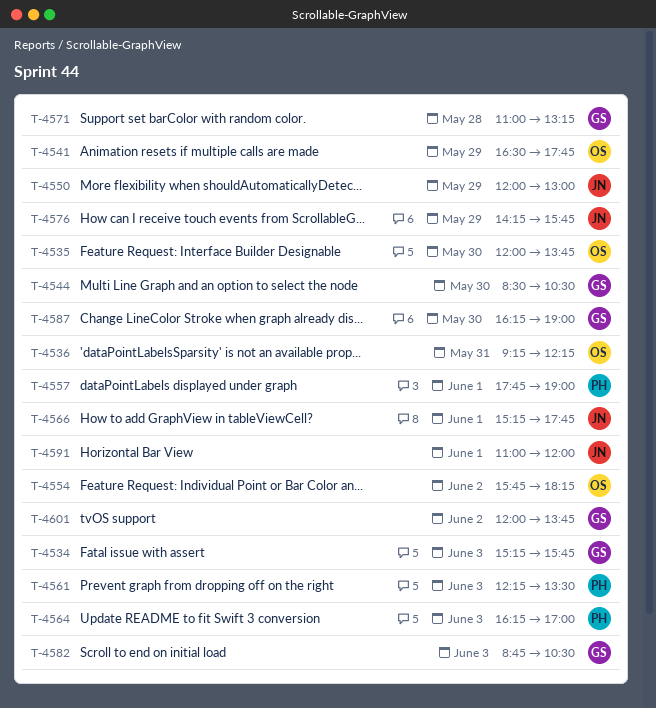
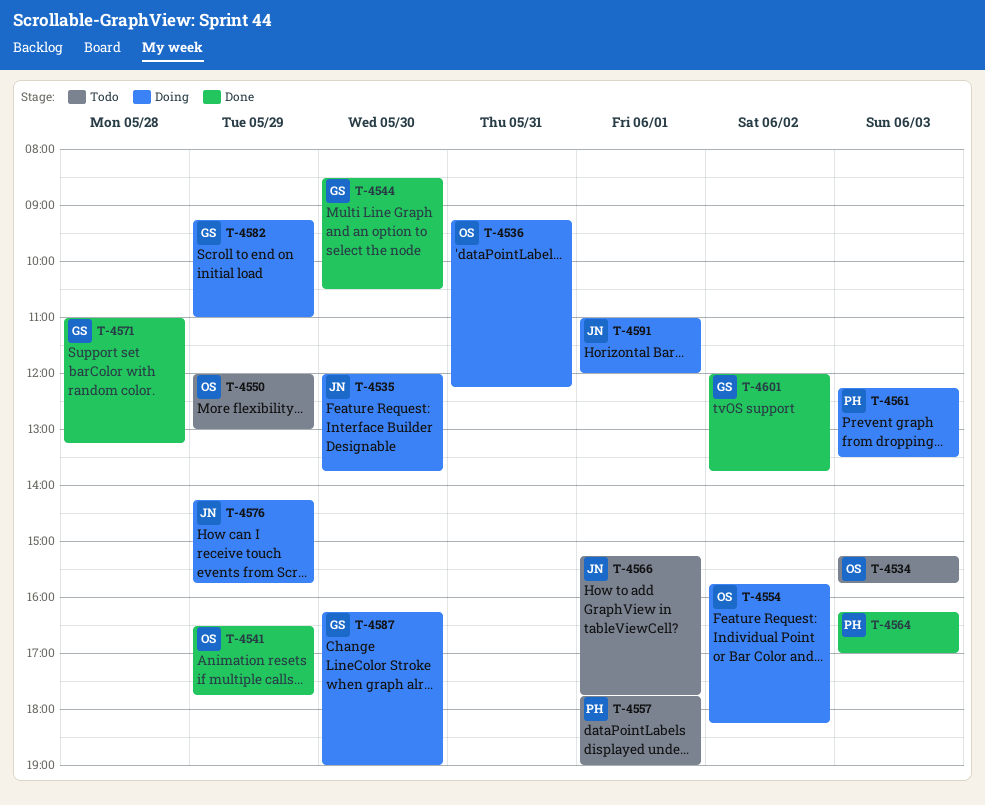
T-4534, owner: GS -> OS
T-4535, owner: OS -> JN
T-4550, owner: JN -> OS
T-4582, day: Jun 3 -> May 29
T-4582, begins: 08:45 -> 09:15
T-4582, ends: 10:30 -> 11:00

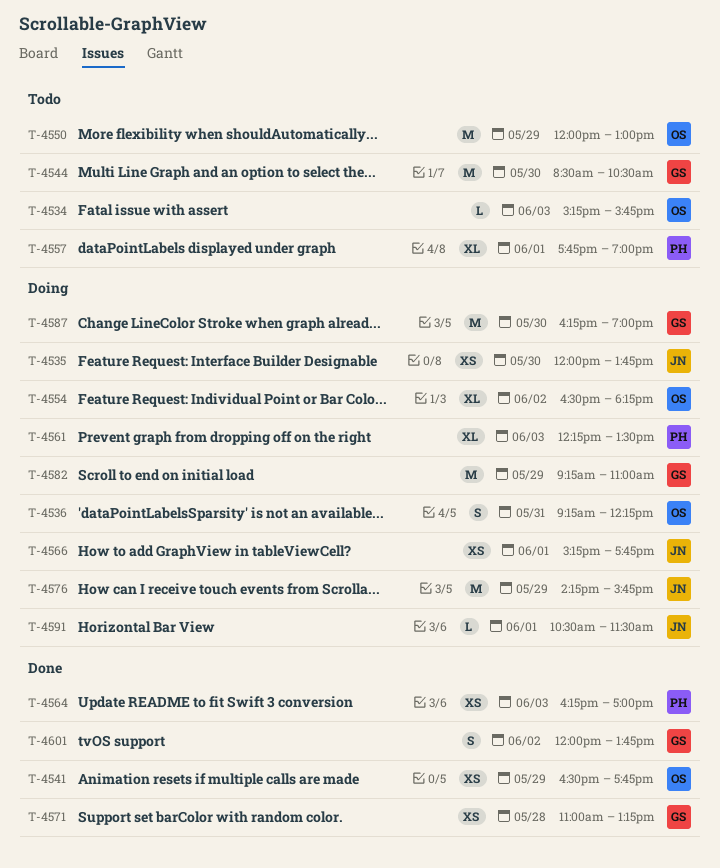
T-4544, status: Done -> Todo
T-4554, begins: 15:45 -> 16:30
T-4566, status: Todo -> Doing
T-4591, begins: 11:00 -> 10:30
T-4591, ends: 12:00 -> 11:30

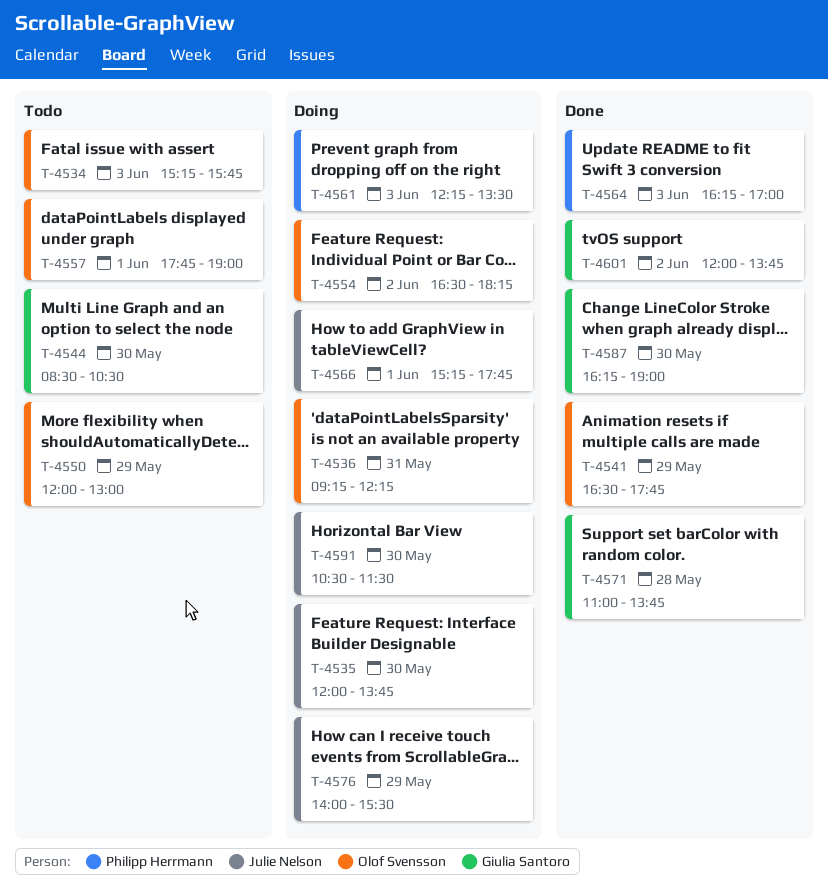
T-4557, owner: Philipp Herrmann -> Olof Svensson
T-4571, ends: 13:15 -> 13:45
T-4576, begins: 14:15 -> 14:00
T-4576, ends: 15:45 -> 15:30
T-4582: present -> none
T-4587, status: Doing -> Done
T-4591, day: Jun 1 -> May 30

